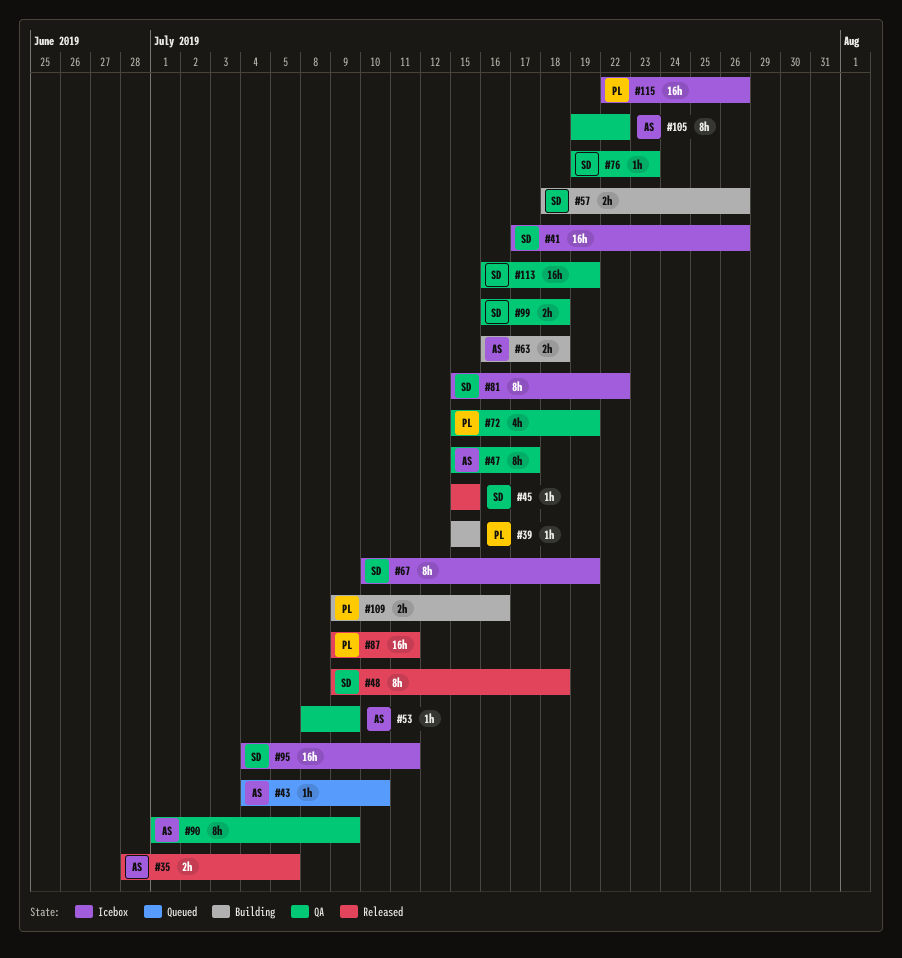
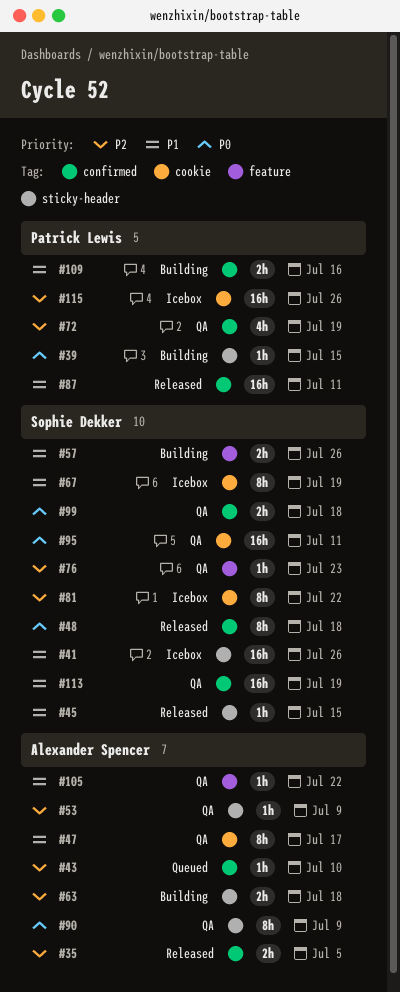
#95, status: Icebox -> QA
#105, estimate: 8h -> 1h

